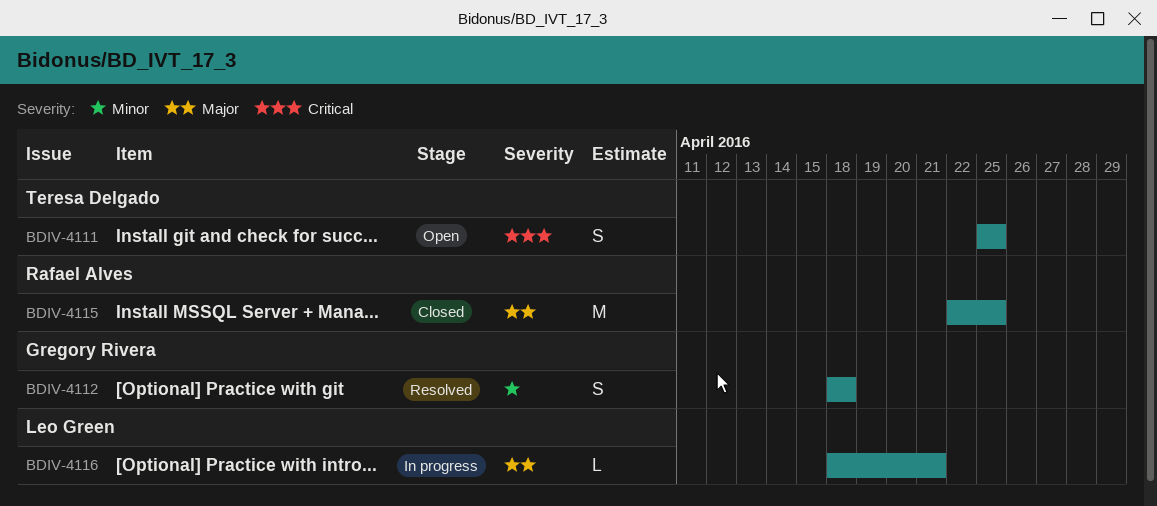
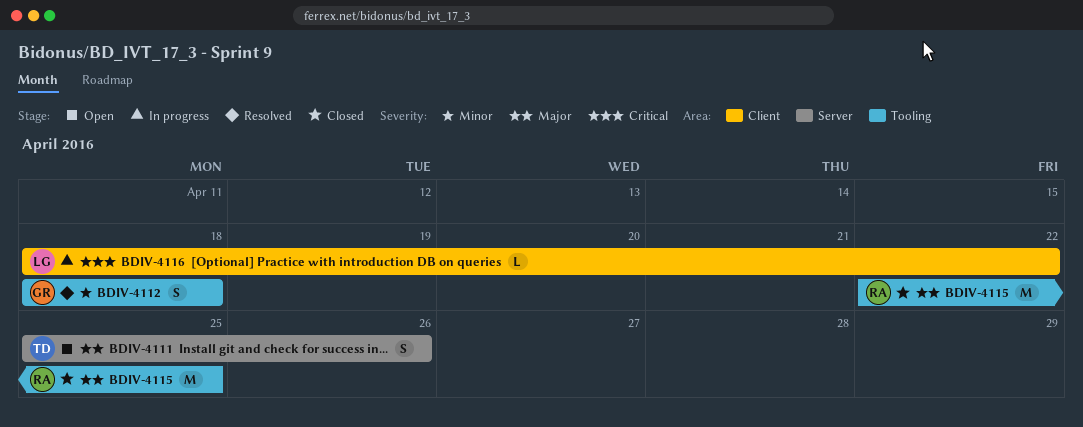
BDIV-4111, priority: Critical -> Major
BDIV-4111, due: Apr 25 -> Apr 26
BDIV-4116, priority: Major -> Critical
BDIV-4116, due: Apr 21 -> Apr 22

